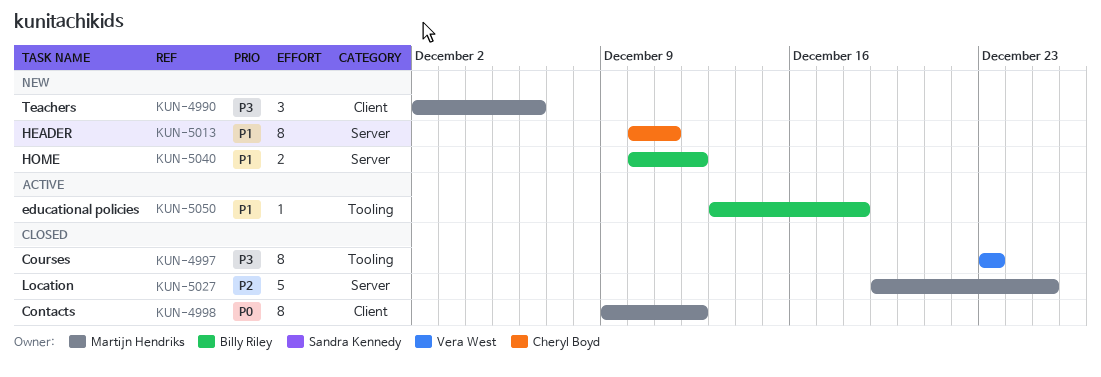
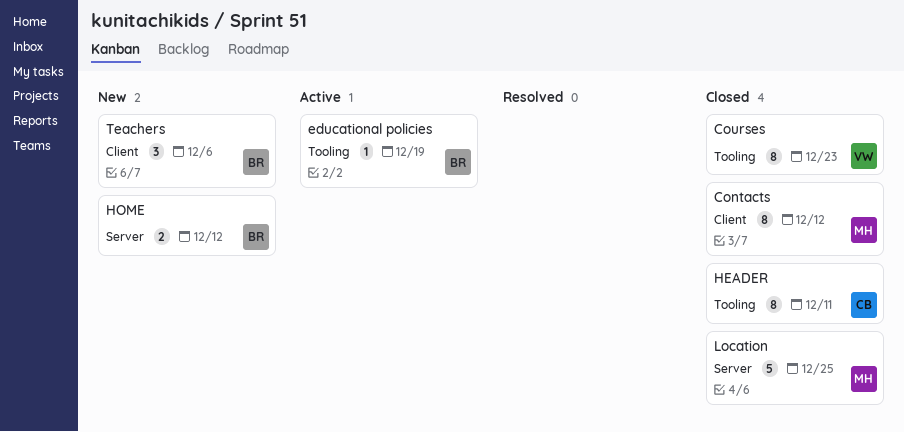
educational policies, due: Dec 18 -> Dec 19
HEADER, status: New -> Closed
HEADER, label: Server -> Tooling
Teachers, owner: Martijn Hendriks -> Billy Riley

